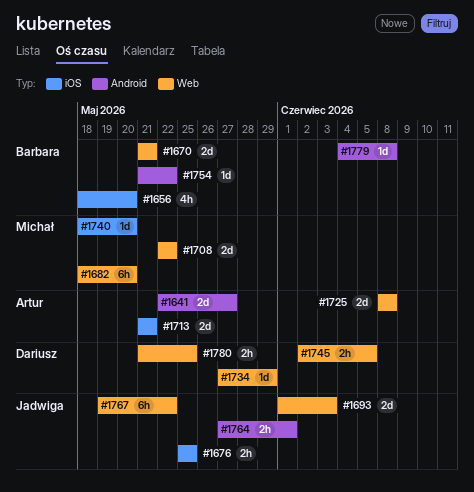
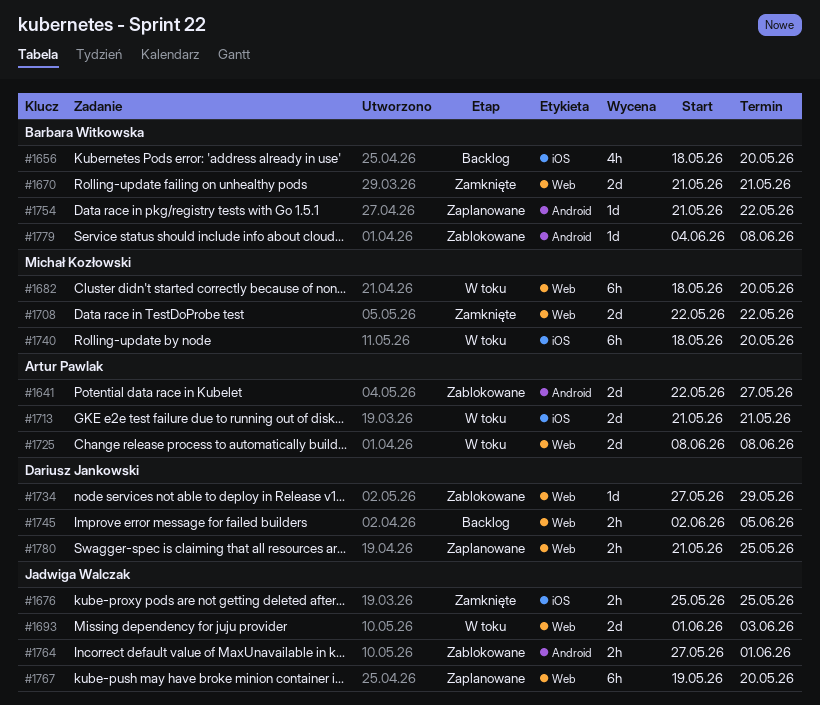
#1740, estimate: 1d -> 6h
#1767, due: May 22 -> May 20

